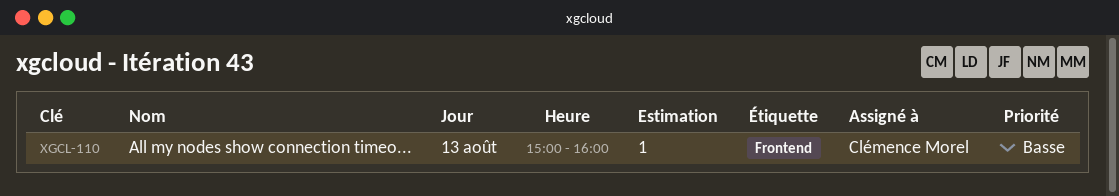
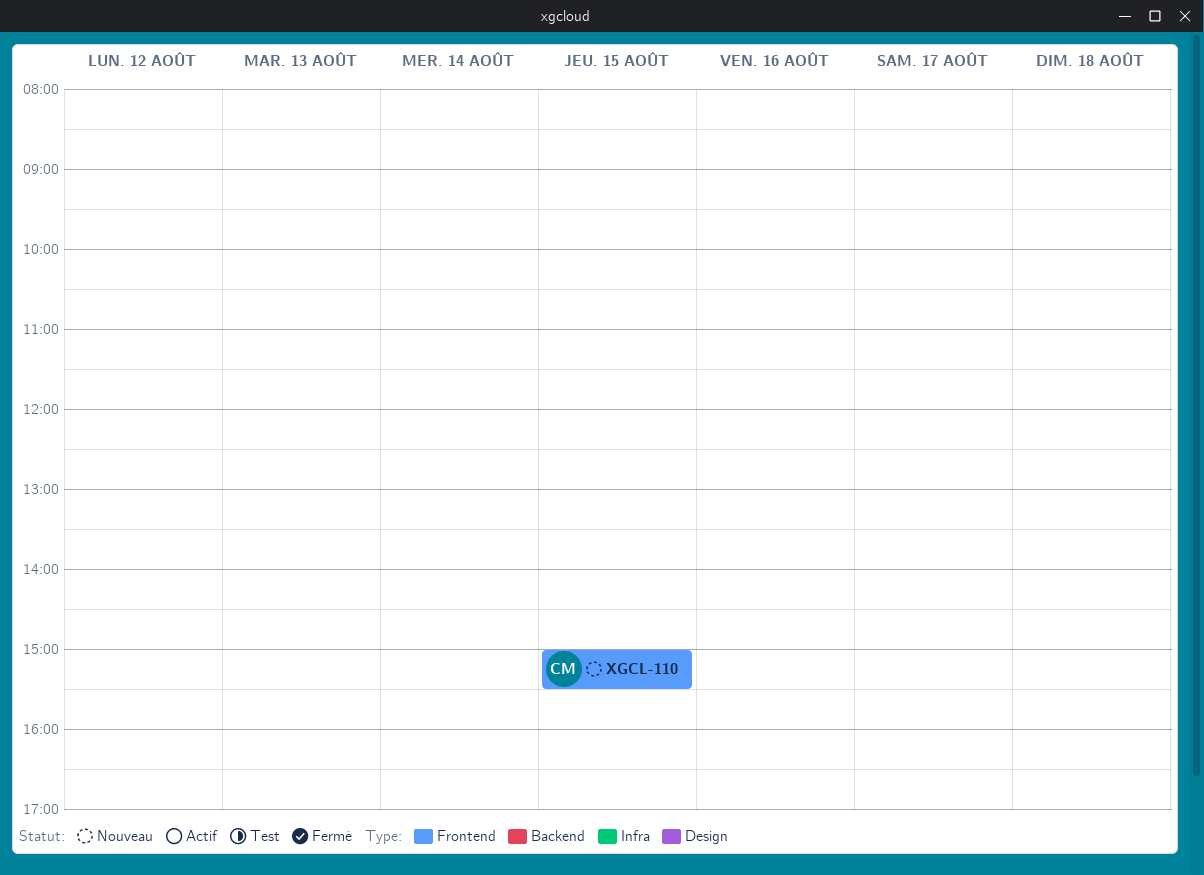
XGCL-110, day: Aug 13 -> Aug 15
XGCL-110, ends: 16:00 -> 15:30

